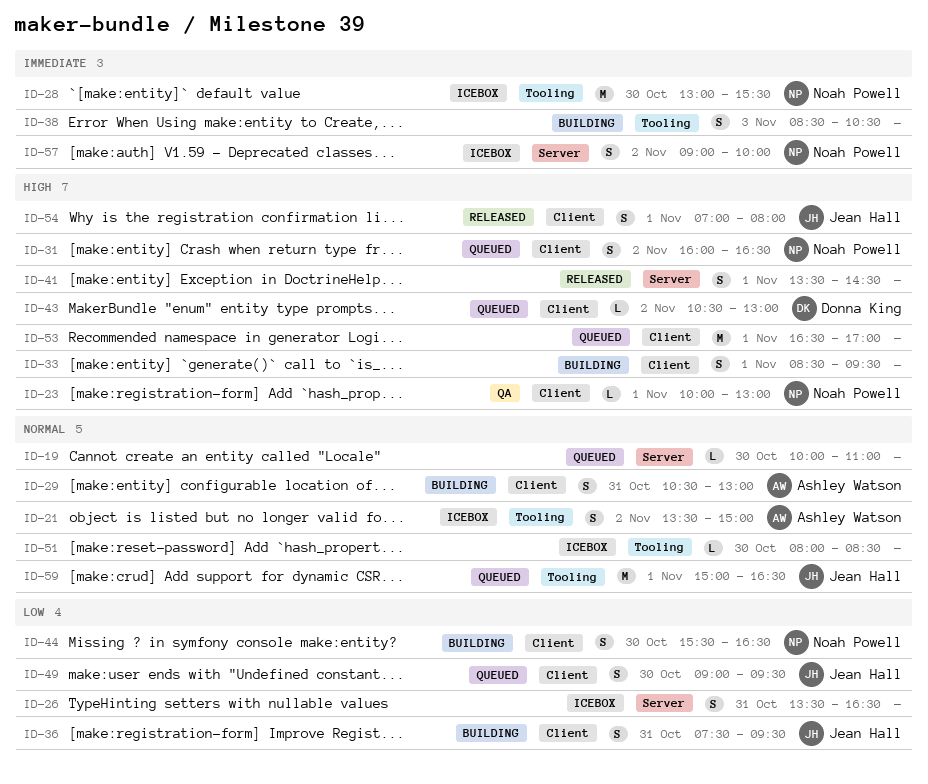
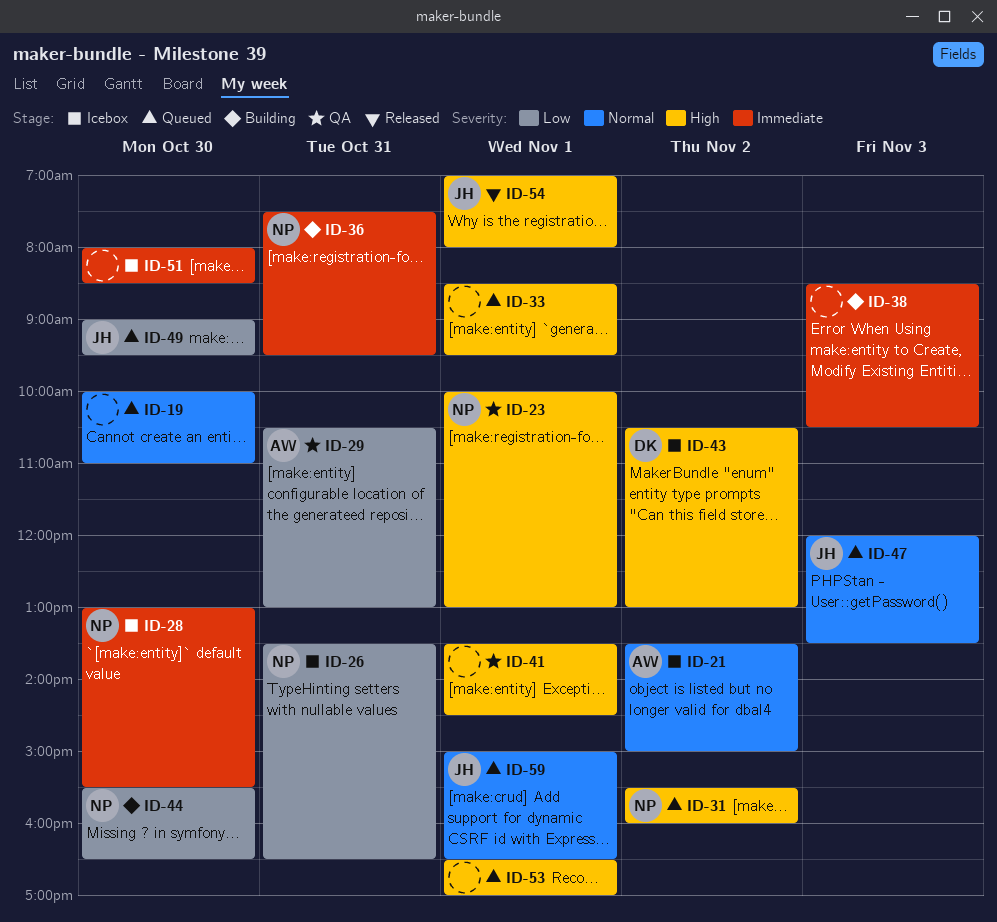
ID-26, owner: none -> Noah Powell
ID-29, status: Building -> QA
ID-29, priority: Normal -> Low
ID-31, begins: 16:00 -> 15:30
ID-31, ends: 16:30 -> 16:00
ID-33, status: Building -> Queued
ID-36, owner: Jean Hall -> Noah Powell
ID-36, priority: Low -> Immediate
ID-41, status: Released -> QA
ID-43, status: Queued -> Icebox
ID-47: none -> present
ID-51, priority: Normal -> Immediate
ID-57: present -> none

